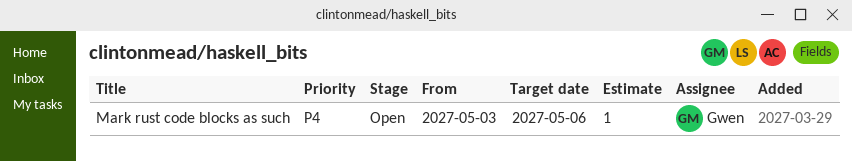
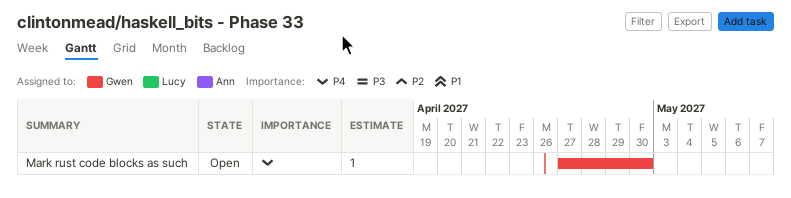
Mark rust code blocks as such, start: May 3 -> Apr 27
Mark rust code blocks as such, due: May 6 -> Apr 30

